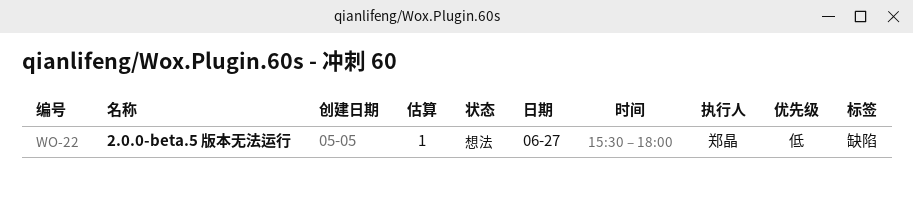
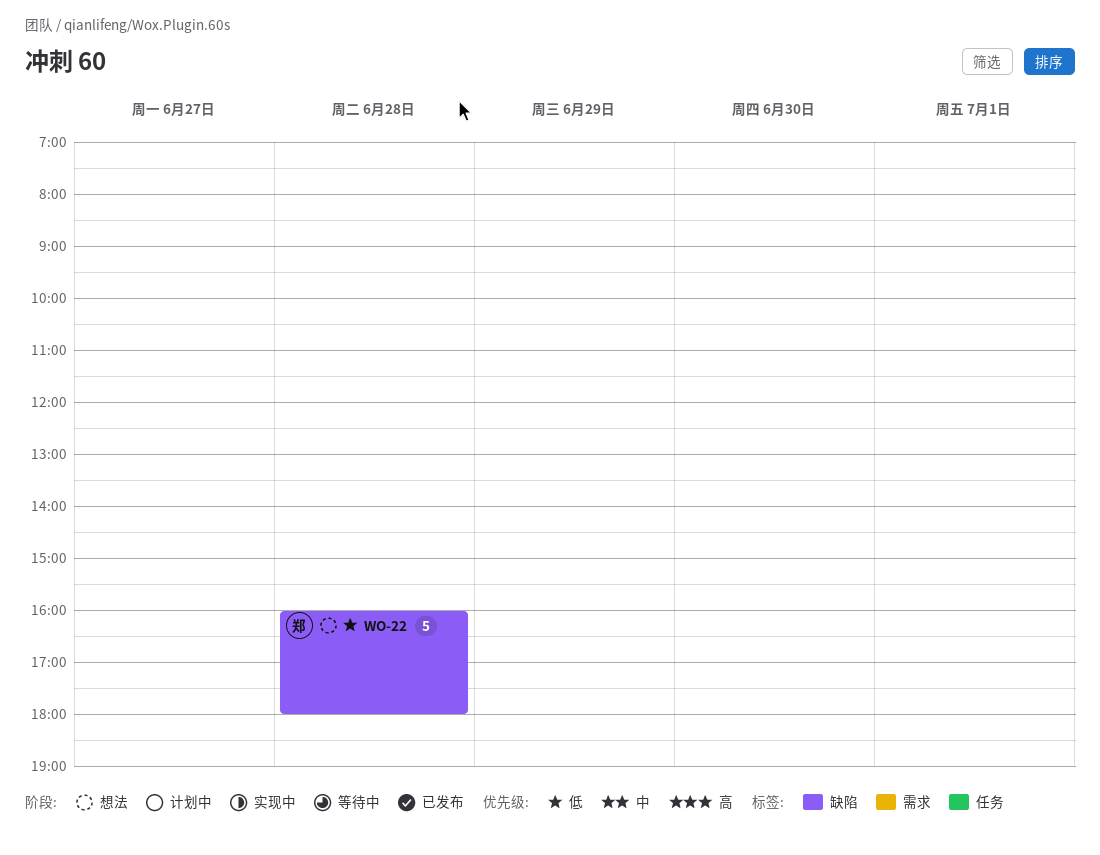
WO-22, estimate: 1 -> 5
WO-22, day: Jun 27 -> Jun 28
WO-22, begins: 15:30 -> 16:00

